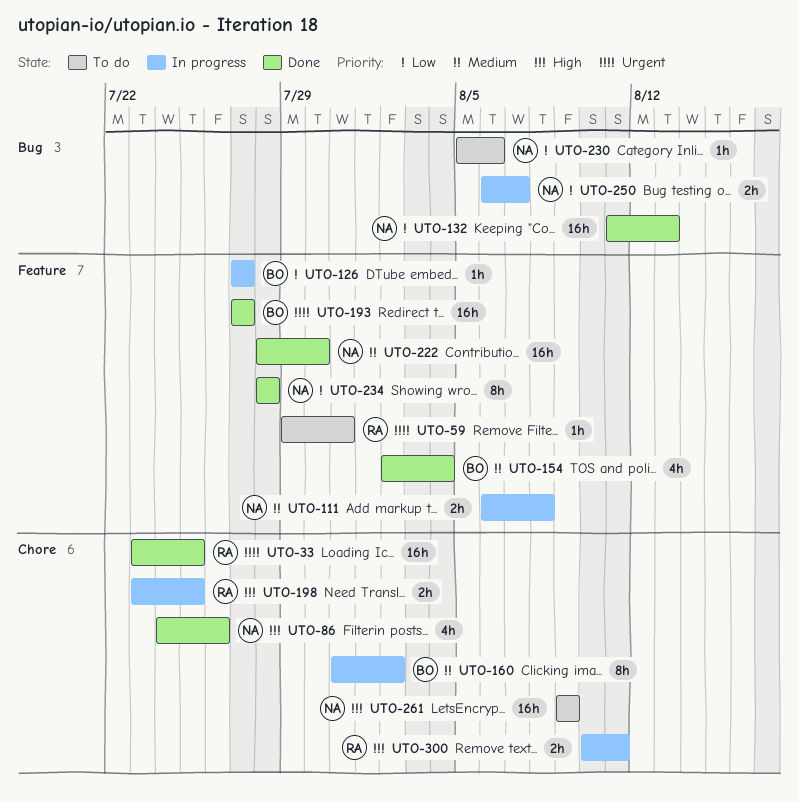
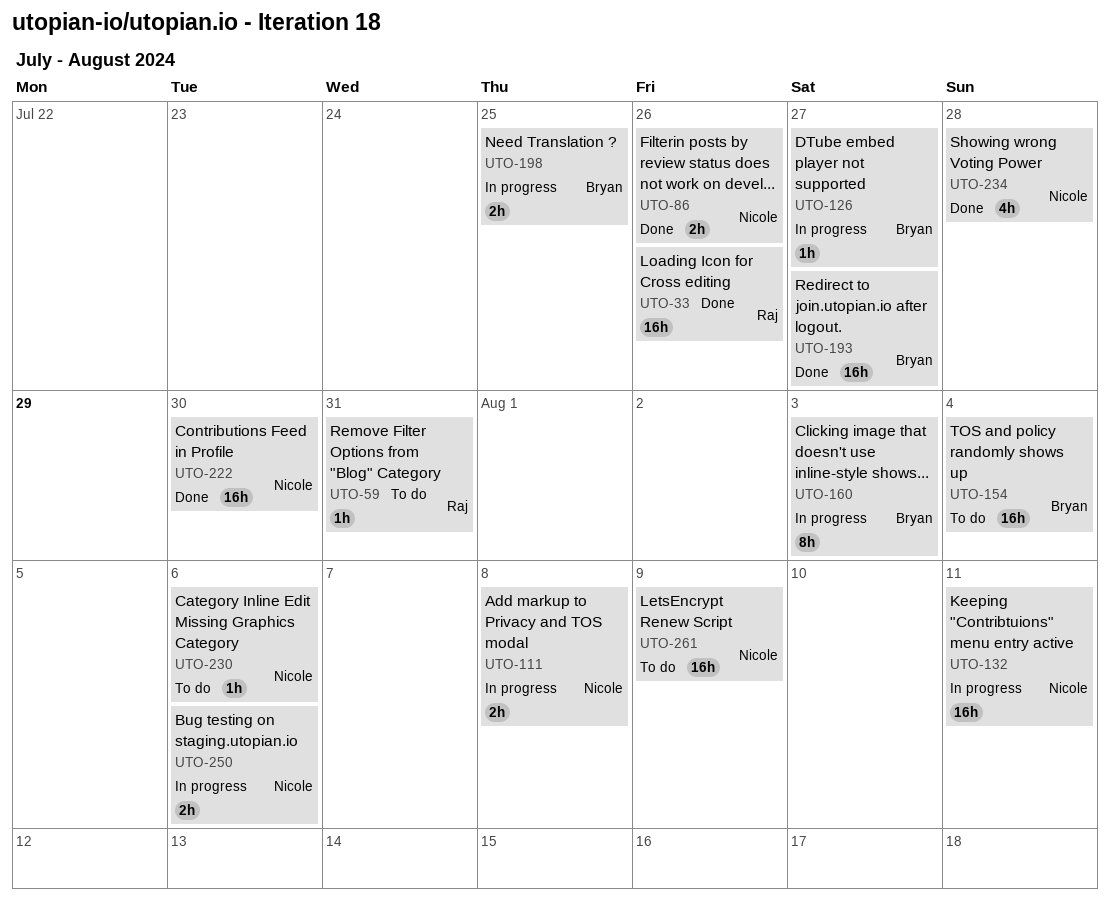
UTO-33, due: Jul 25 -> Jul 26
UTO-86, estimate: 4h -> 2h
UTO-132, status: Done -> In progress
UTO-132, due: Aug 13 -> Aug 11
UTO-154, status: Done -> To do
UTO-154, estimate: 4h -> 16h
UTO-160, due: Aug 2 -> Aug 3
UTO-198, owner: Raj -> Bryan
UTO-234, estimate: 8h -> 4h
UTO-250, due: Aug 7 -> Aug 6
UTO-300: present -> none

